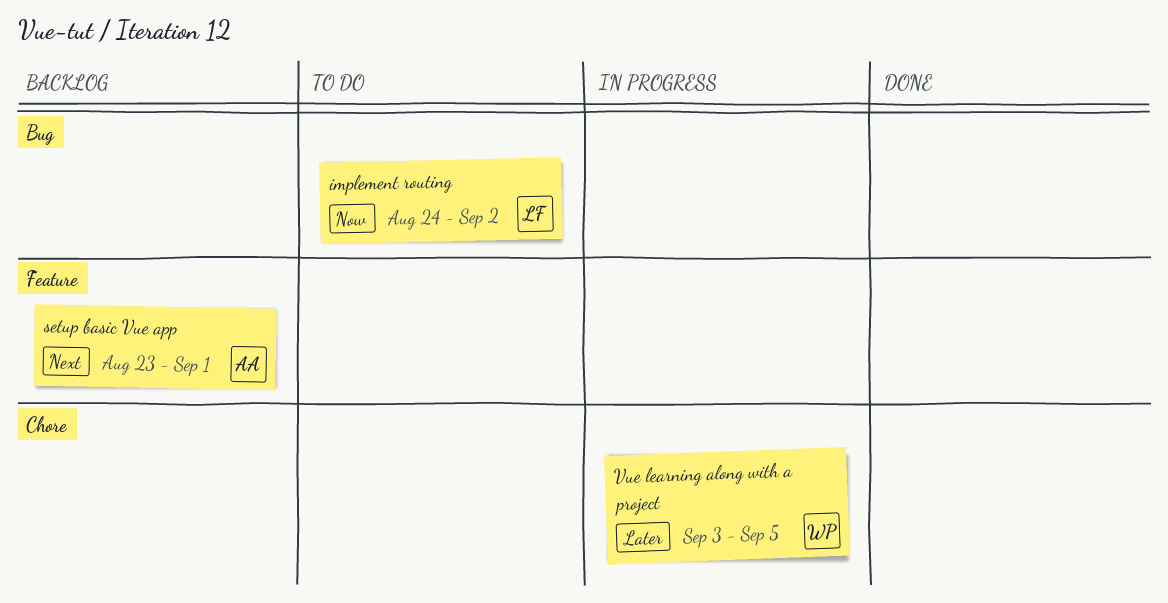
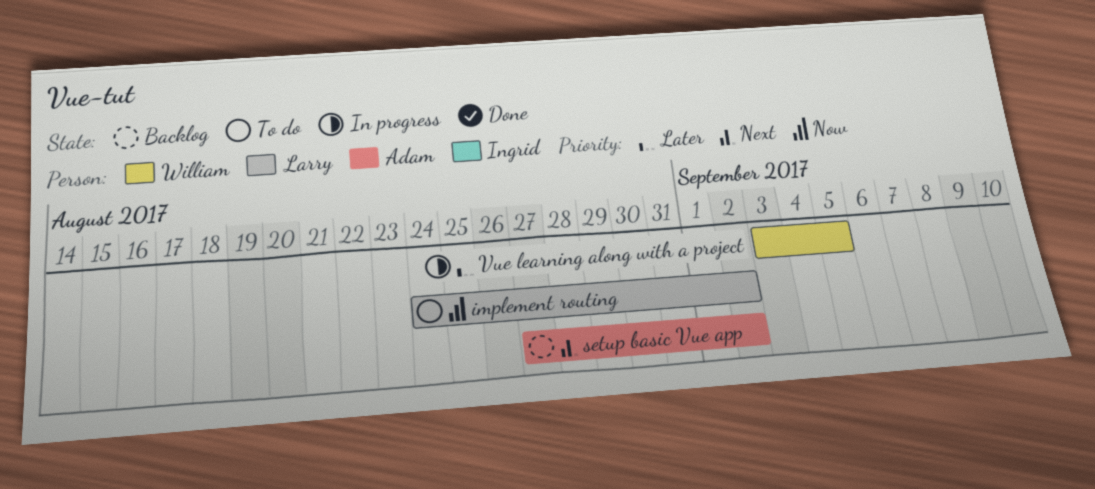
setup basic Vue app, start: Aug 23 -> Aug 27
setup basic Vue app, due: Sep 1 -> Sep 2

